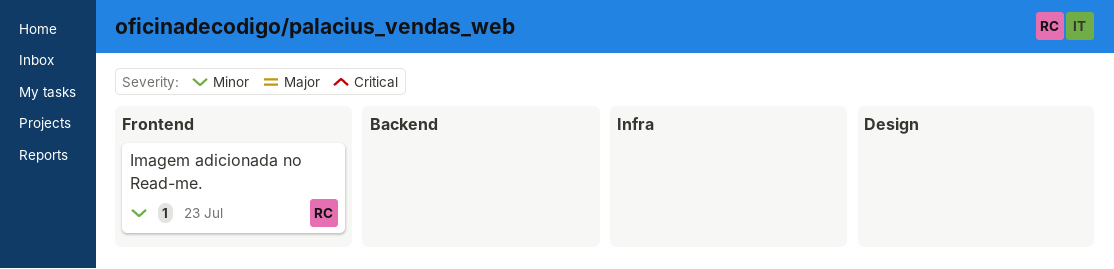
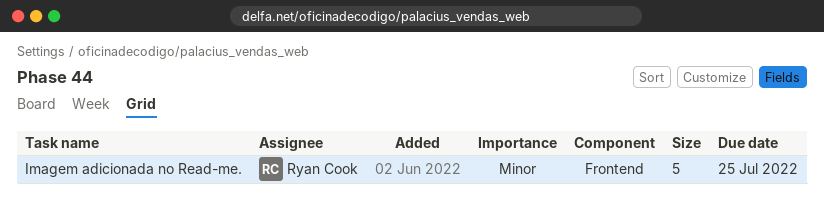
Imagem adicionada no Read-me., estimate: 1 -> 5
Imagem adicionada no Read-me., due: Jul 23 -> Jul 25

